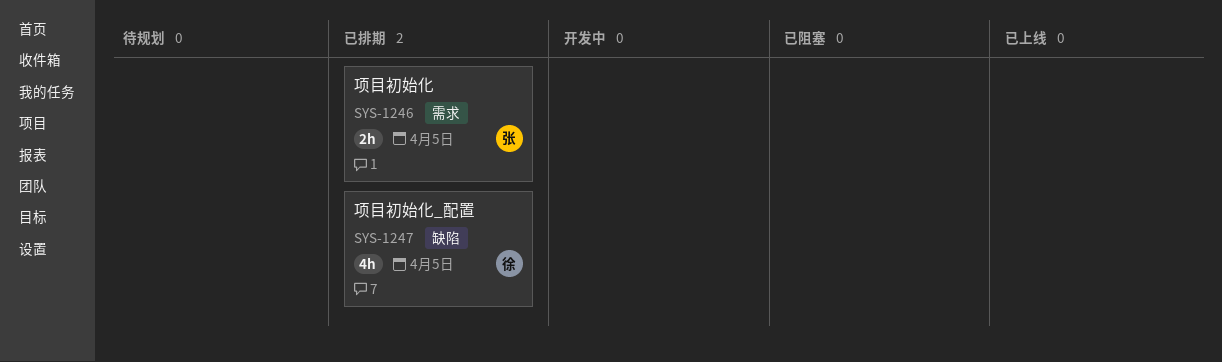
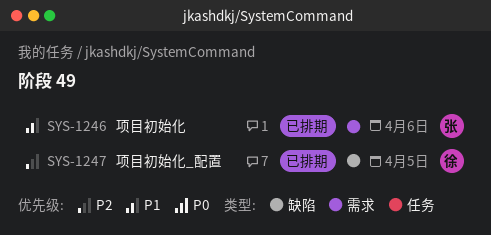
SYS-1246, due: Apr 5 -> Apr 6

